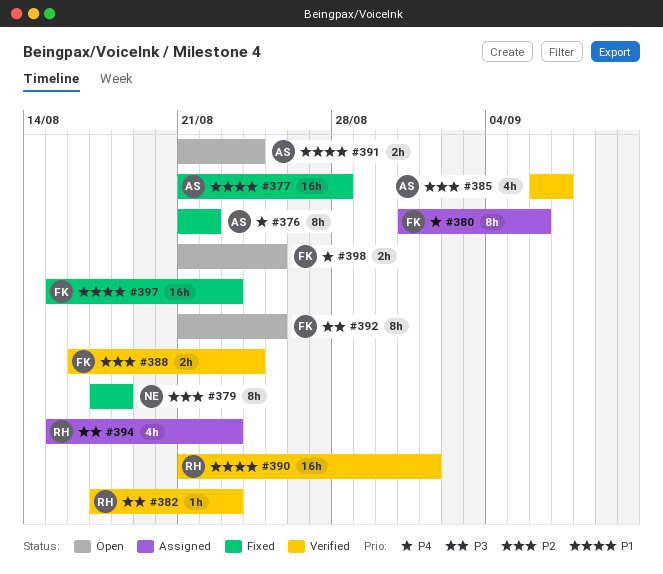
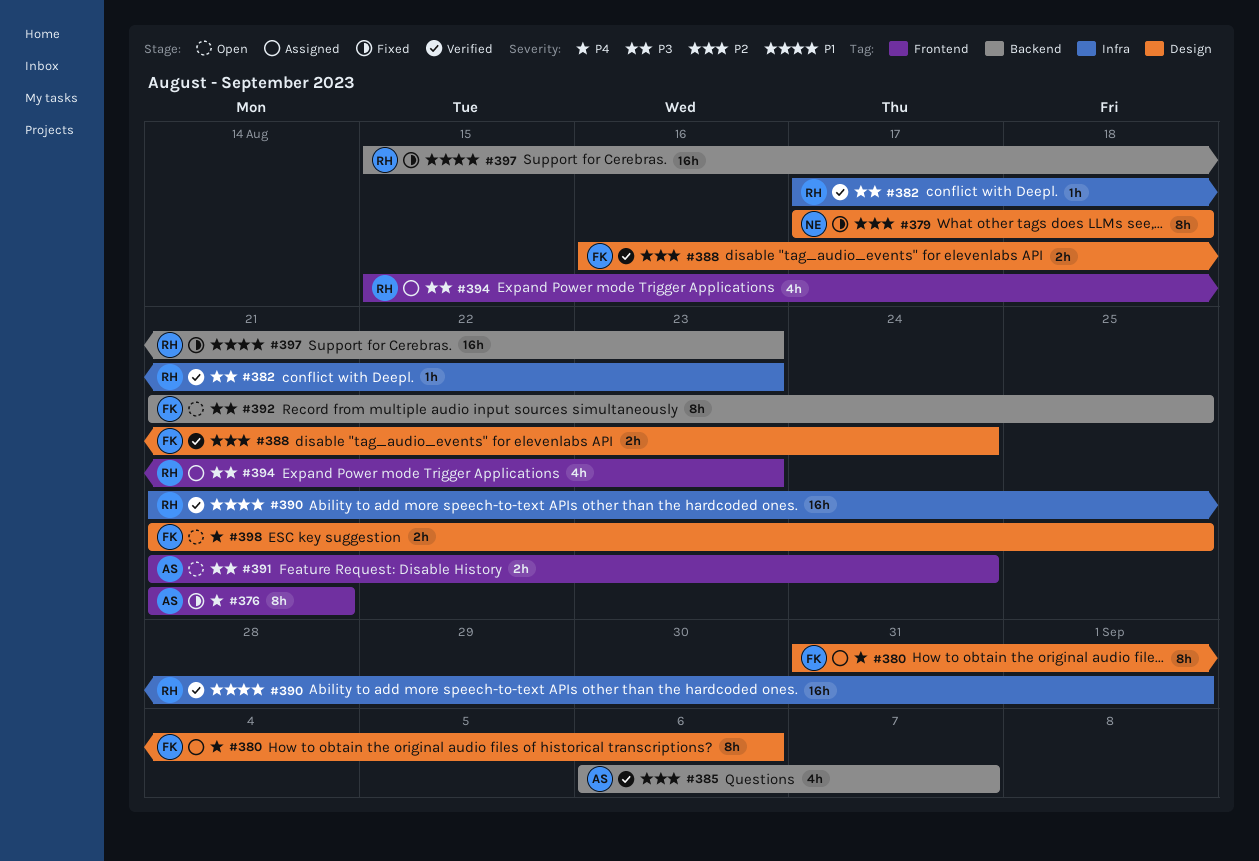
#376, due: Aug 22 -> Aug 21
#377: present -> none
#391, priority: P1 -> P3
#397, owner: FK -> RH

